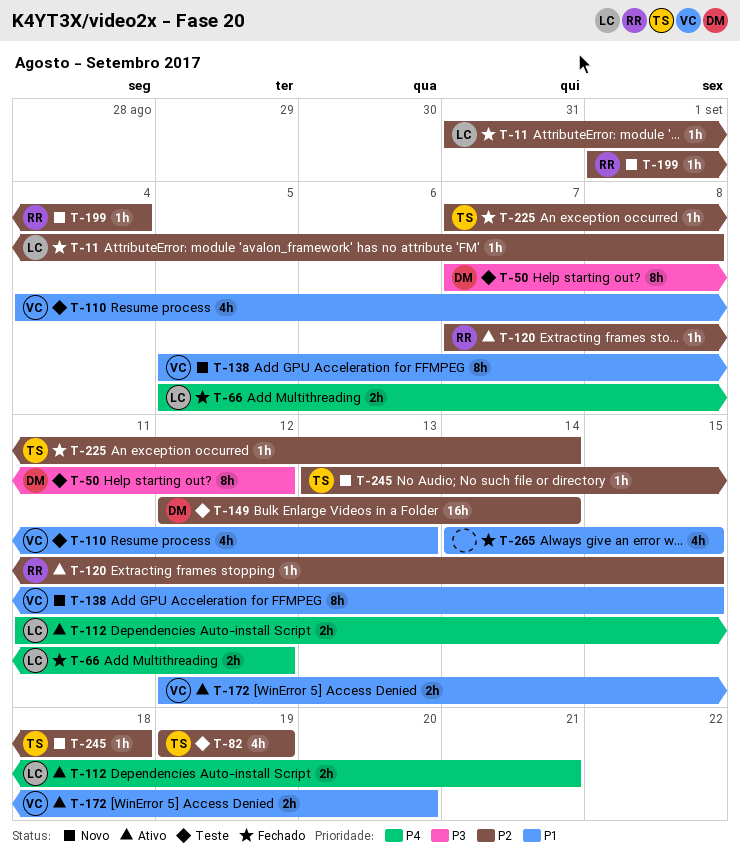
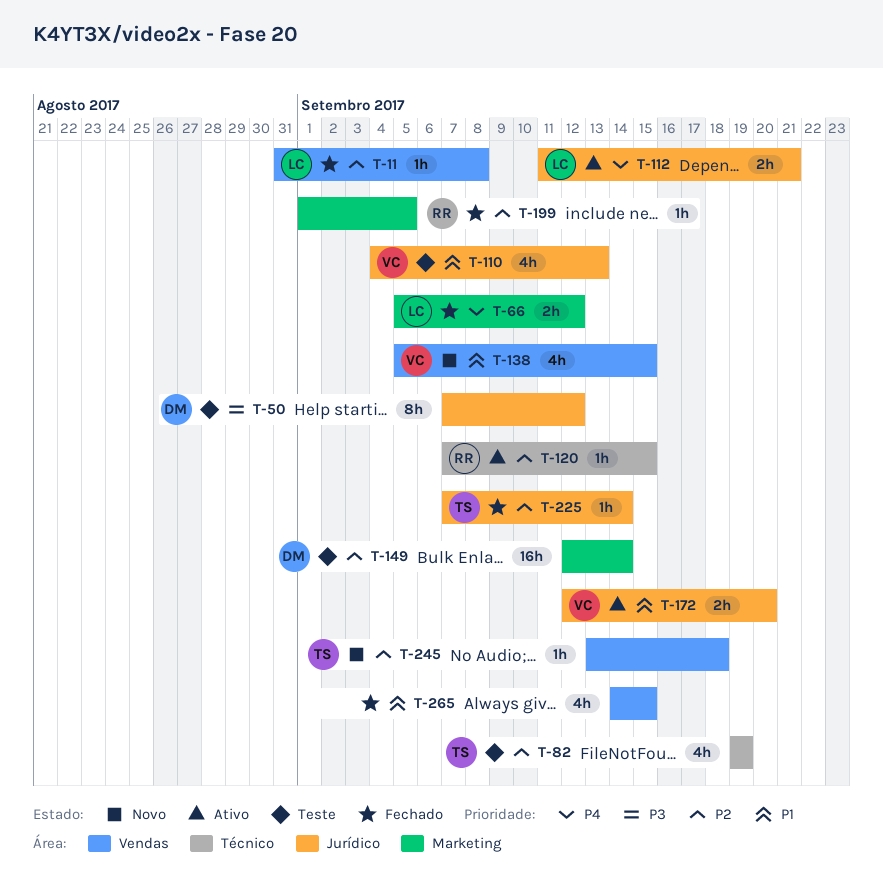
T-138, estimate: 8h -> 4h
T-199, status: Novo -> Fechado
T-199, due: Sep 4 -> Sep 5

